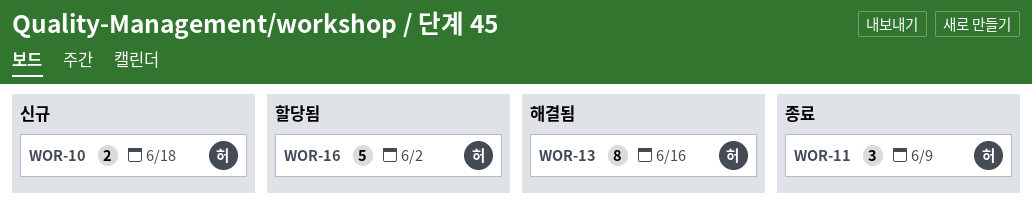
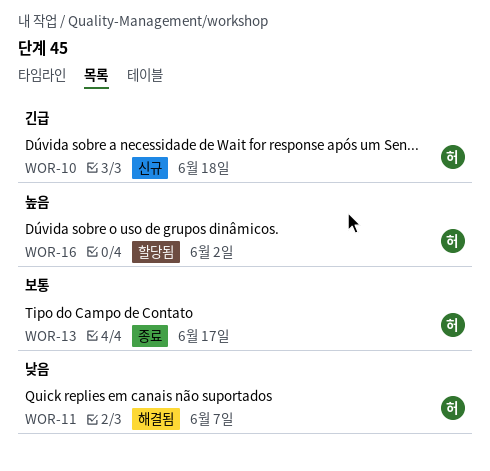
WOR-11, status: 종료 -> 해결됨
WOR-11, due: Jun 9 -> Jun 7
WOR-13, status: 해결됨 -> 종료
WOR-13, due: Jun 16 -> Jun 17

